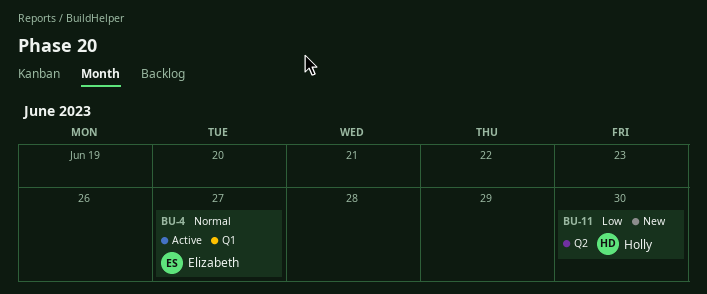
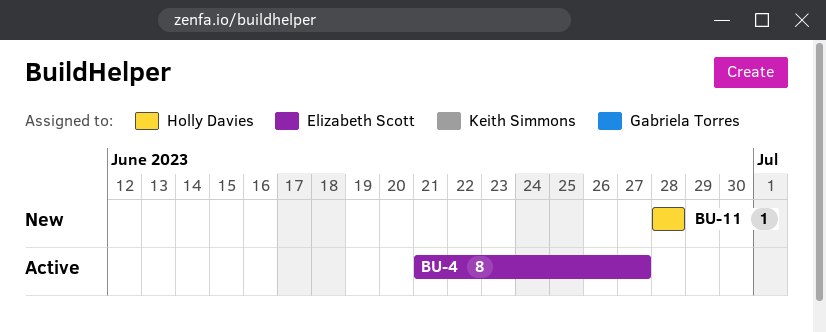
BU-11, due: Jun 30 -> Jun 28

